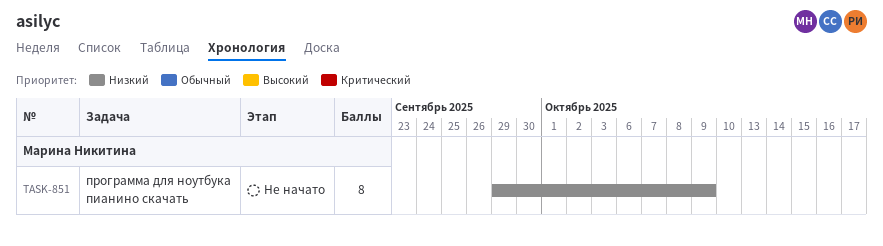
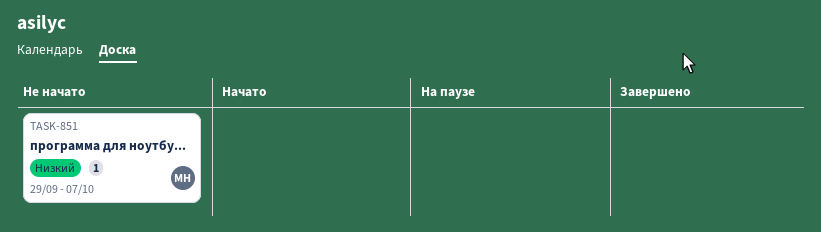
TASK-851, estimate: 8 -> 1
TASK-851, due: Oct 9 -> Oct 7

